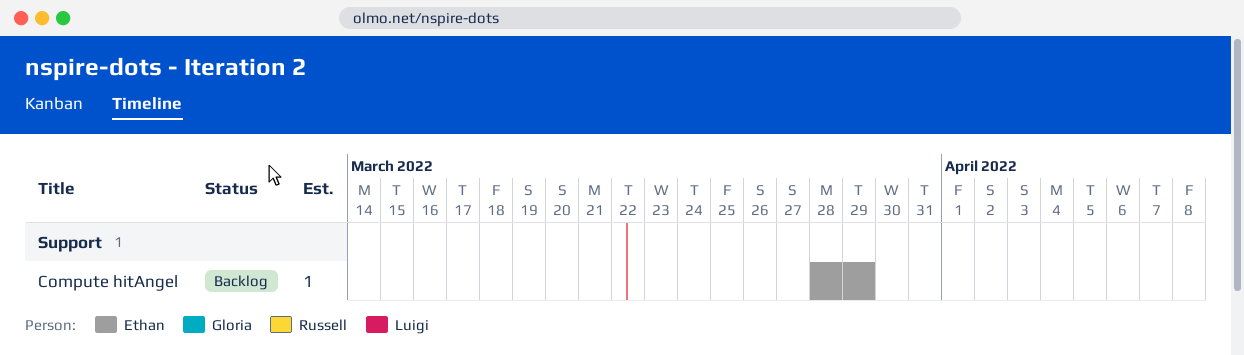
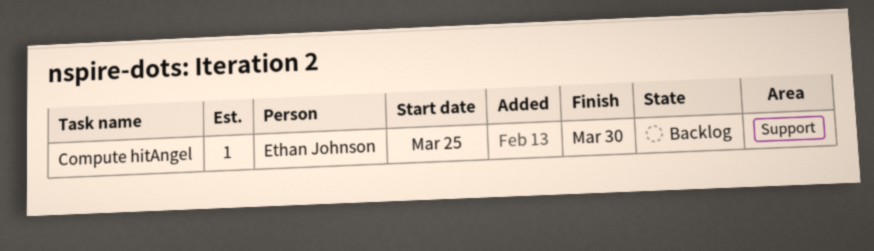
Compute hitAngel, start: Mar 28 -> Mar 25
Compute hitAngel, due: Mar 29 -> Mar 30

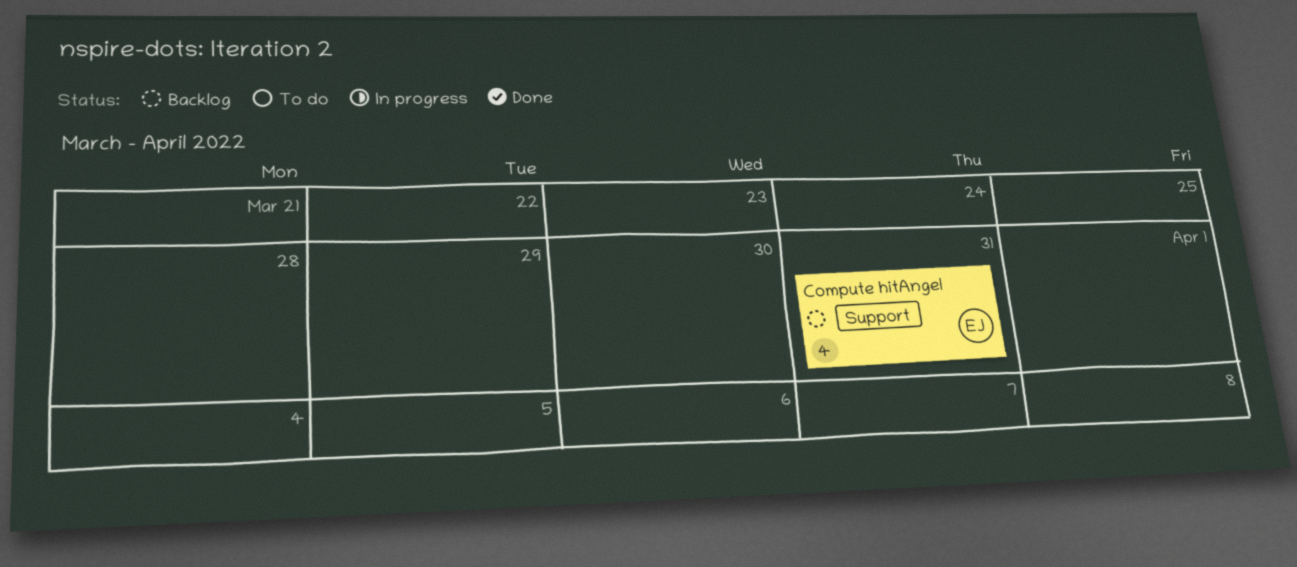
Compute hitAngel, estimate: 1 -> 4
Compute hitAngel, due: Mar 30 -> Mar 31

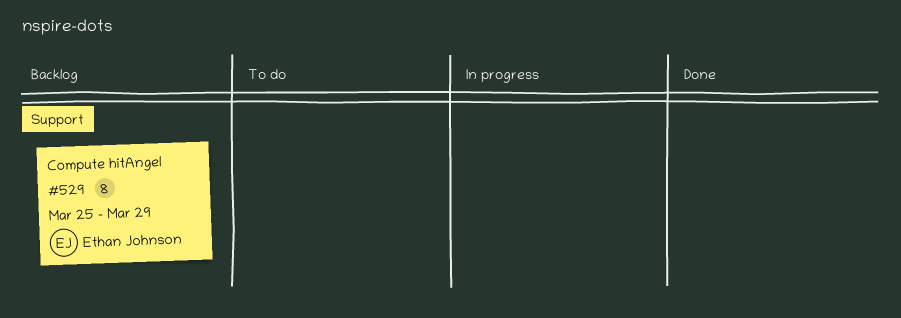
Compute hitAngel, estimate: 4 -> 8
Compute hitAngel, due: Mar 31 -> Mar 29

